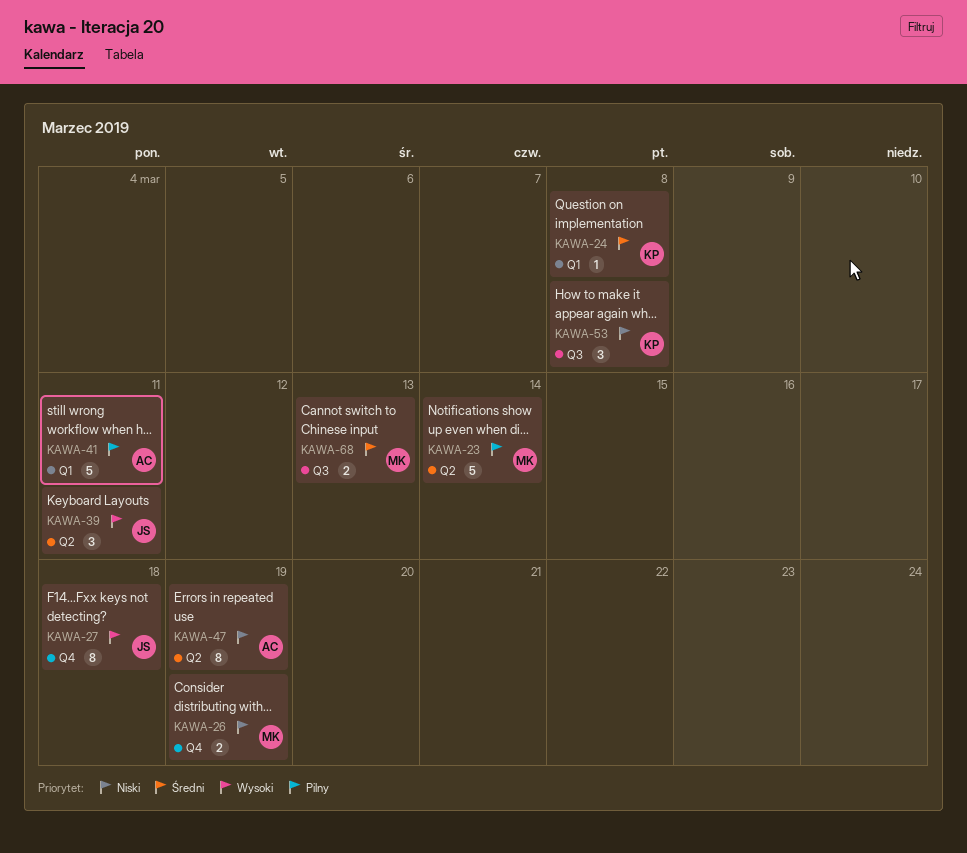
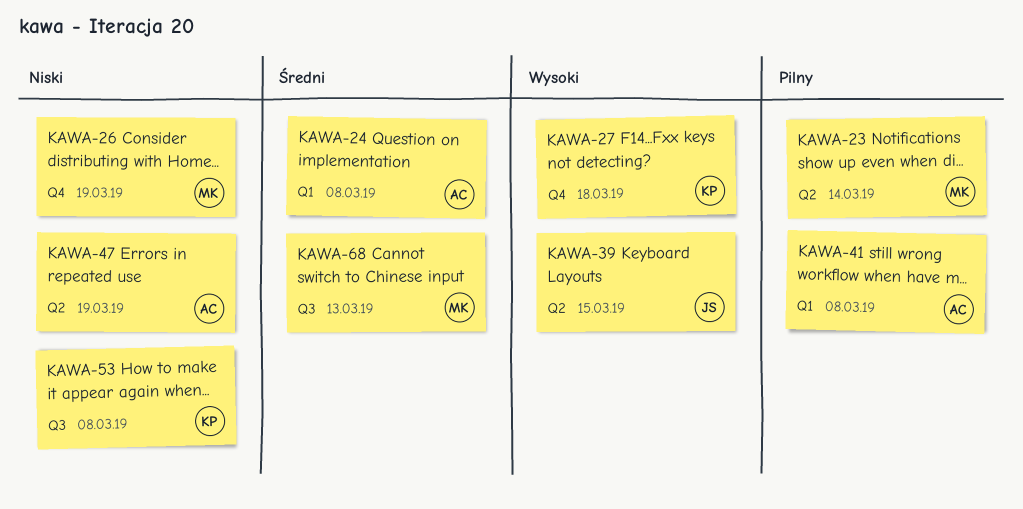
KAWA-24, owner: KP -> AC
KAWA-27, owner: JS -> KP
KAWA-39, due: Mar 11 -> Mar 15
KAWA-41, due: Mar 11 -> Mar 8

